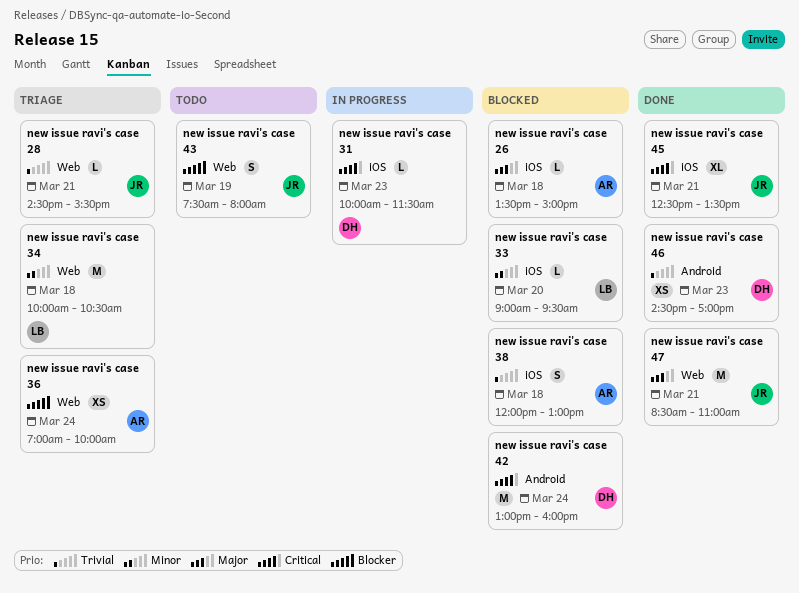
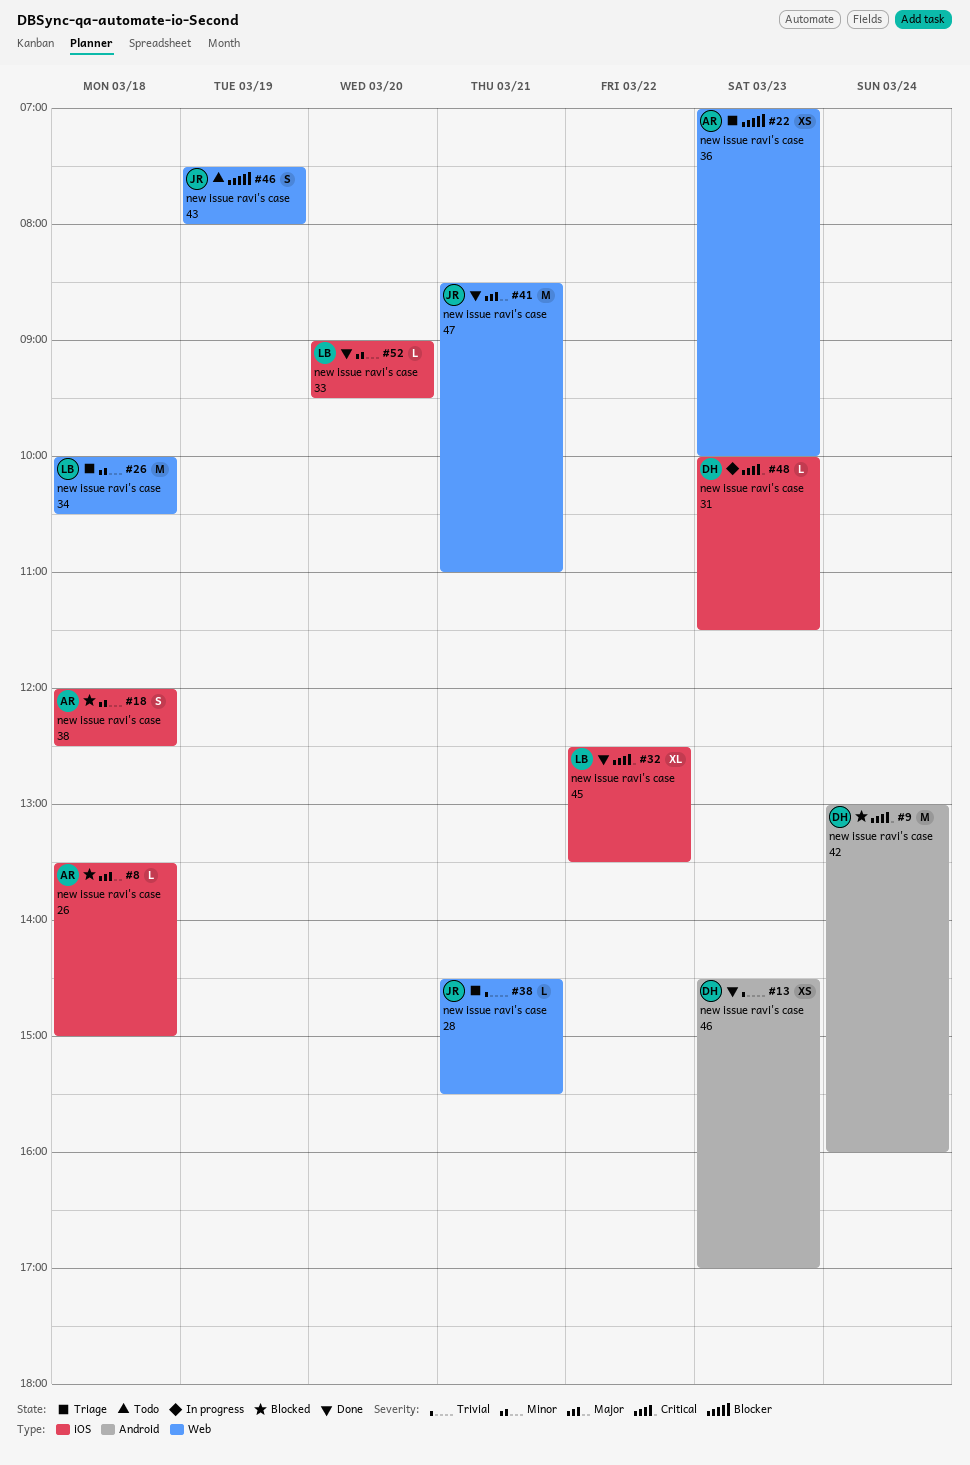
new issue ravi's case 33, status: Blocked -> Done
new issue ravi's case 36, day: Mar 24 -> Mar 23
new issue ravi's case 38, priority: Trivial -> Minor
new issue ravi's case 38, ends: 13:00 -> 12:30
new issue ravi's case 45, owner: JR -> LB
new issue ravi's case 45, day: Mar 21 -> Mar 22

